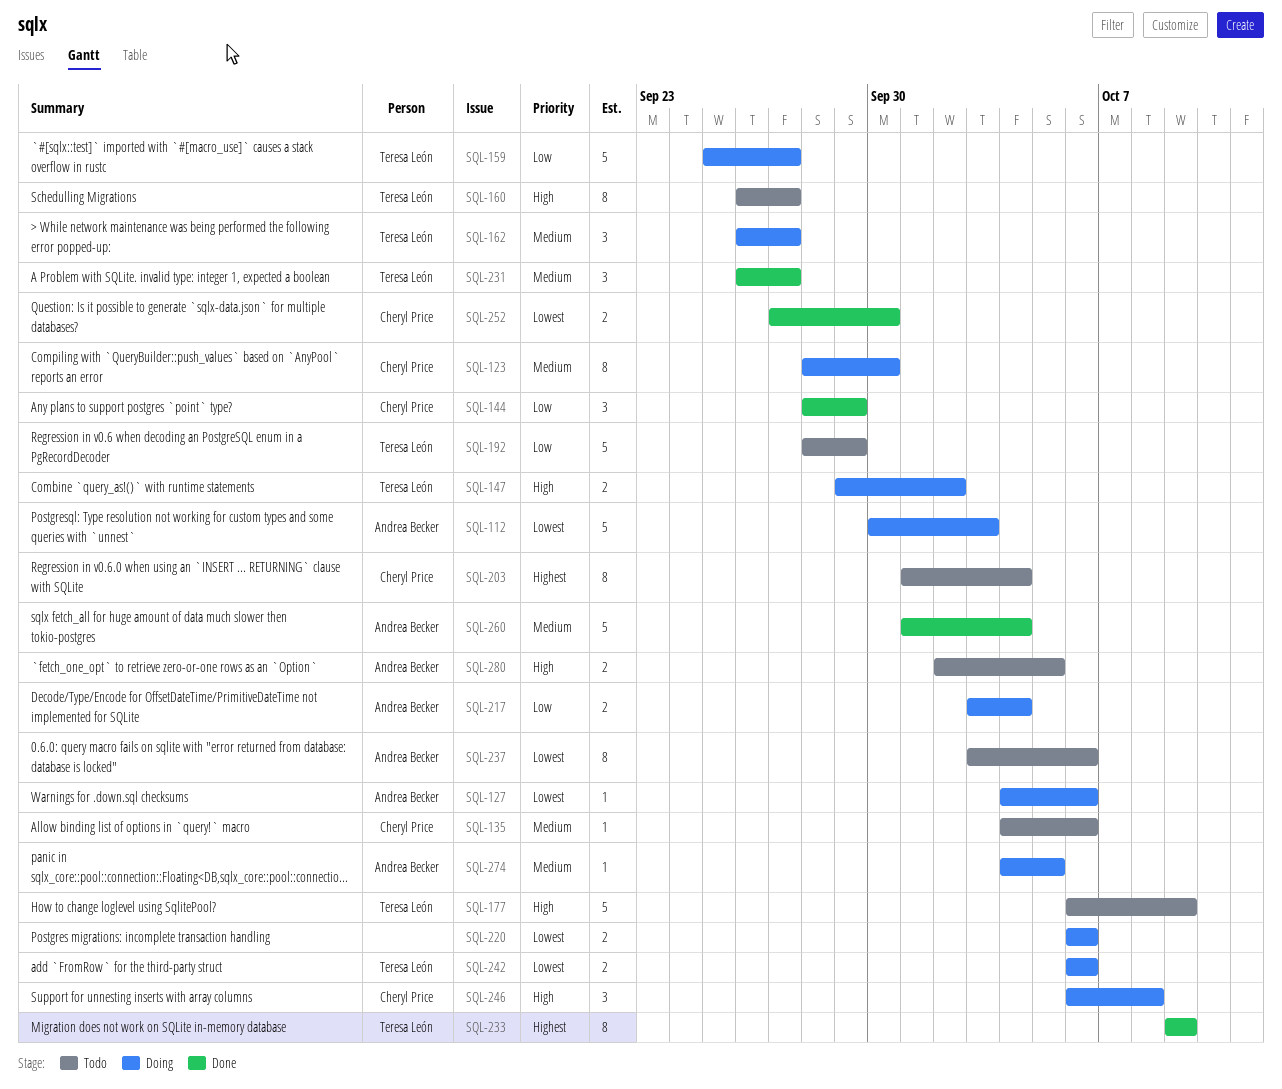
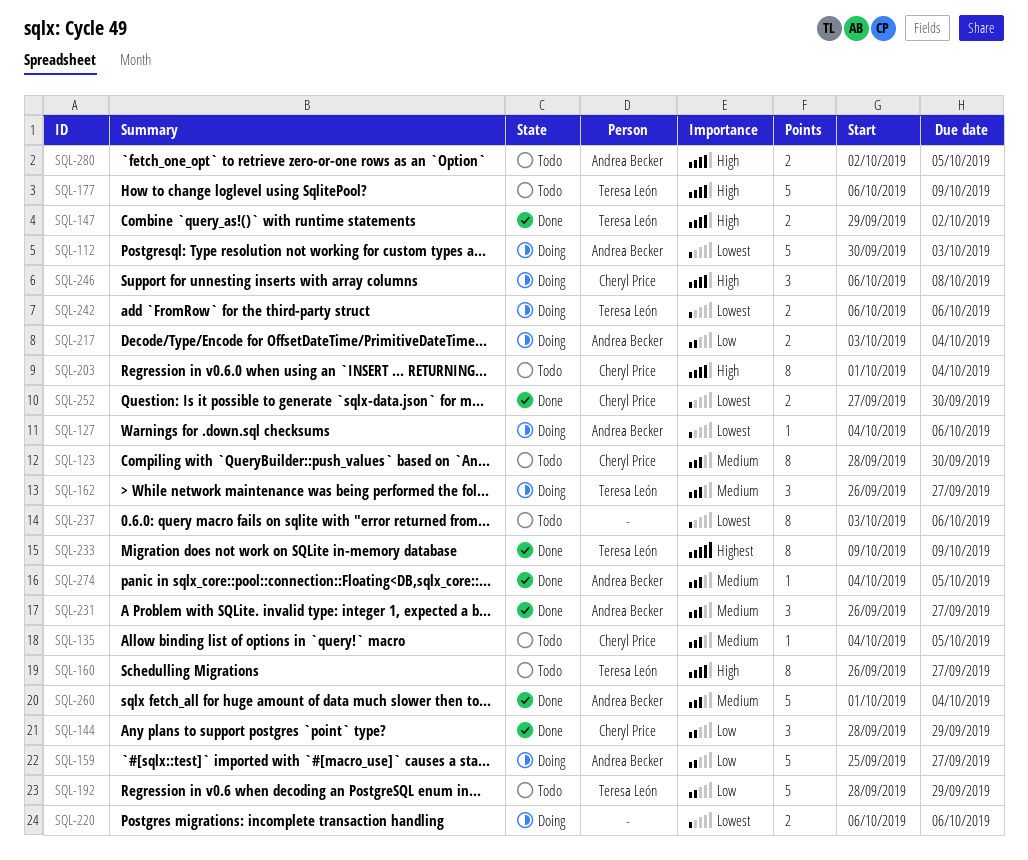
SQL-123, status: Doing -> Todo
SQL-135, due: Oct 6 -> Oct 5
SQL-147, status: Doing -> Done
SQL-159, owner: Teresa León -> Andrea Becker
SQL-203, priority: Highest -> High
SQL-231, owner: Teresa León -> Andrea Becker
SQL-237, owner: Andrea Becker -> none
SQL-274, status: Doing -> Done

